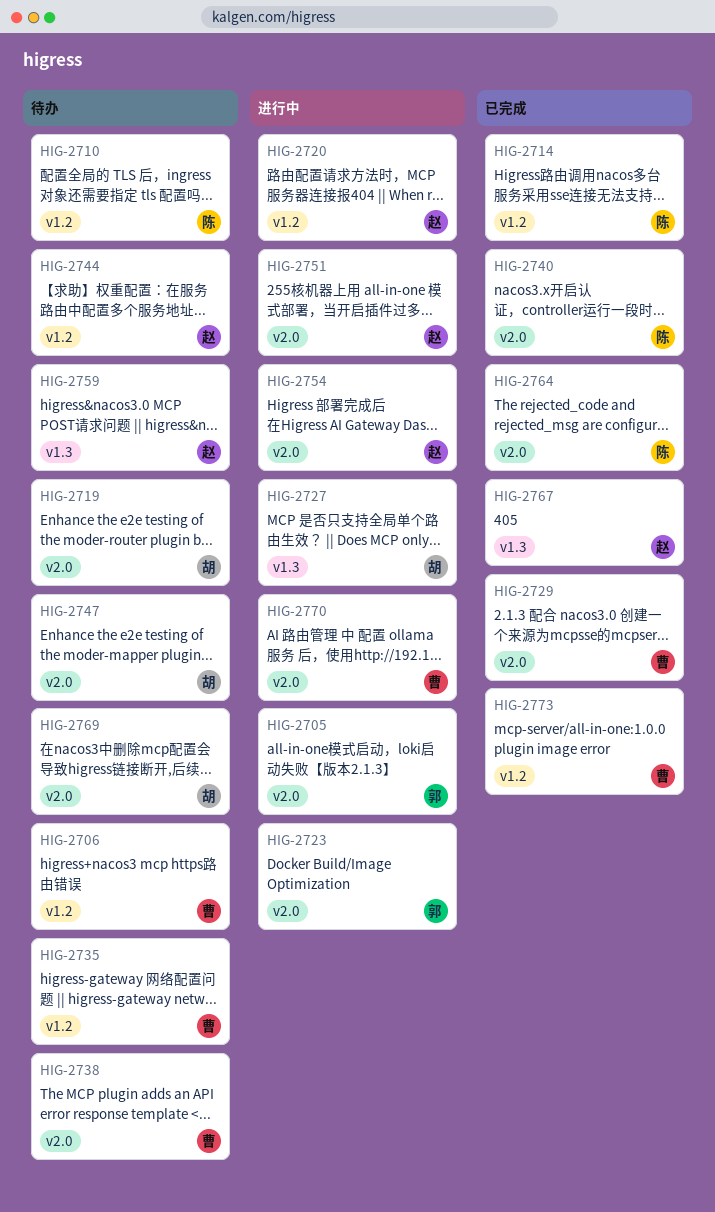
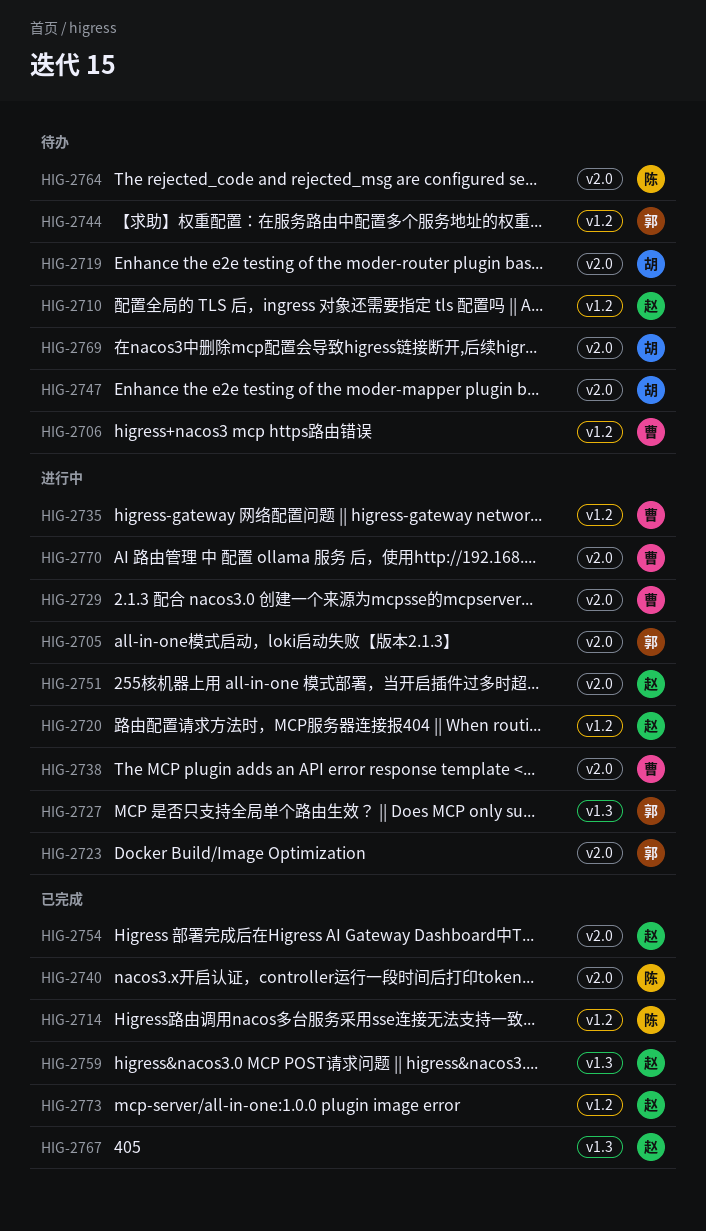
HIG-2710, owner: 陈 -> 赵
HIG-2727, owner: 胡 -> 郭
HIG-2729, status: 已完成 -> 进行中
HIG-2735, status: 待办 -> 进行中
HIG-2738, status: 待办 -> 进行中
HIG-2744, owner: 赵 -> 郭
HIG-2754, status: 进行中 -> 已完成
HIG-2759, status: 待办 -> 已完成
HIG-2764, status: 已完成 -> 待办
HIG-2773, owner: 曹 -> 赵

